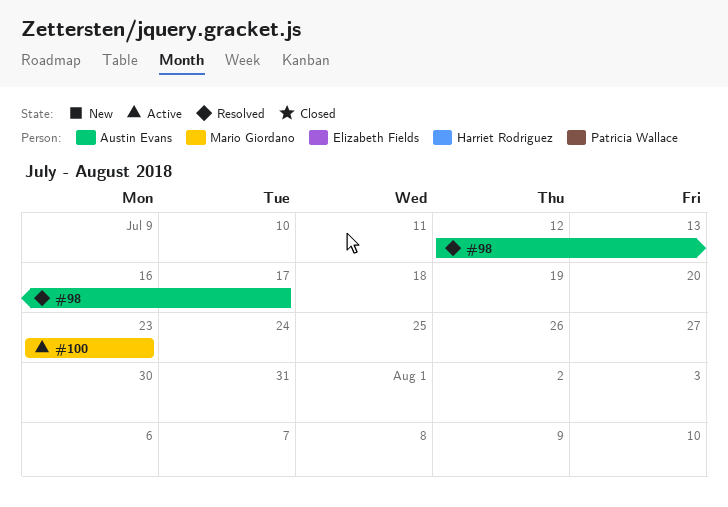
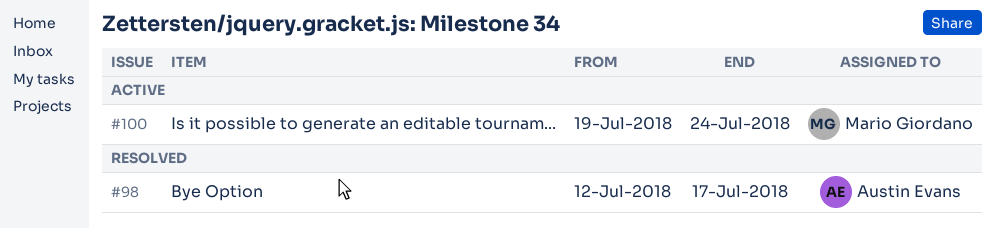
#100, start: Jul 23 -> Jul 19
#100, due: Jul 23 -> Jul 24

